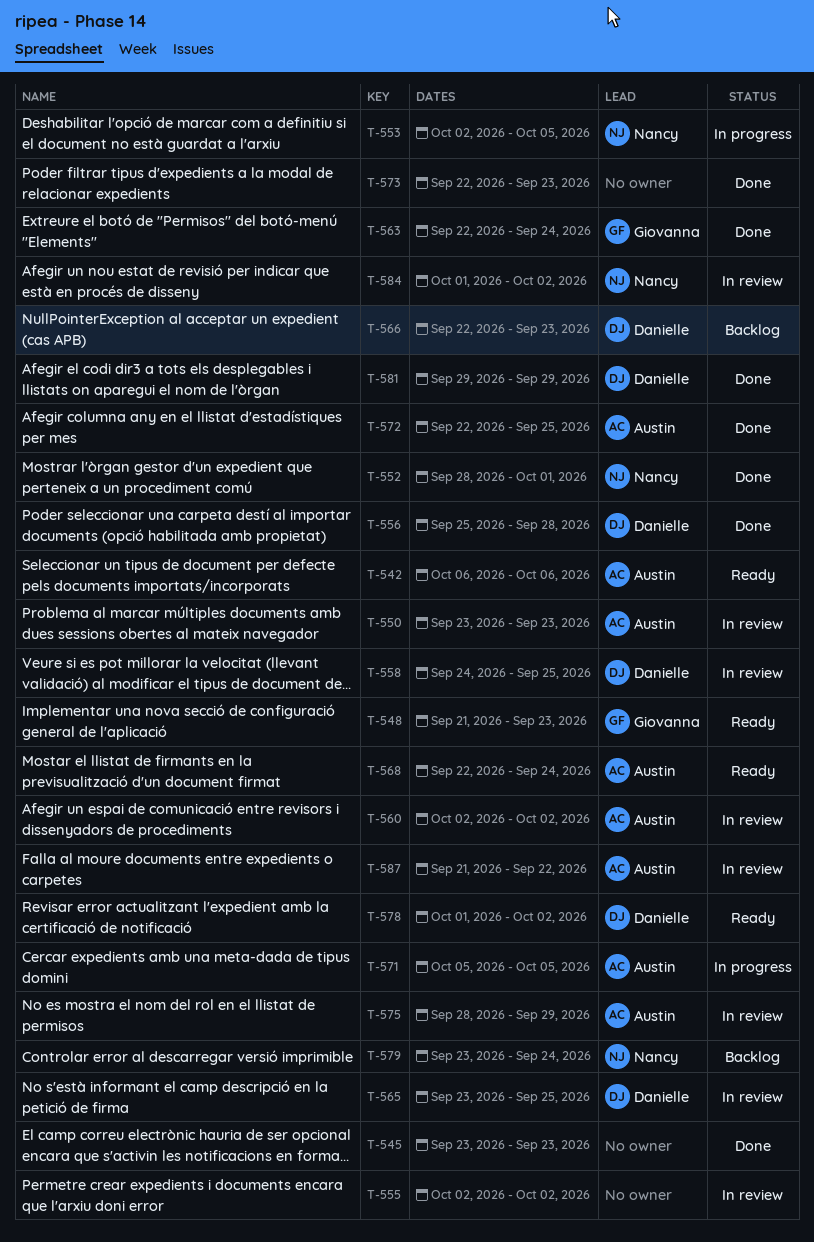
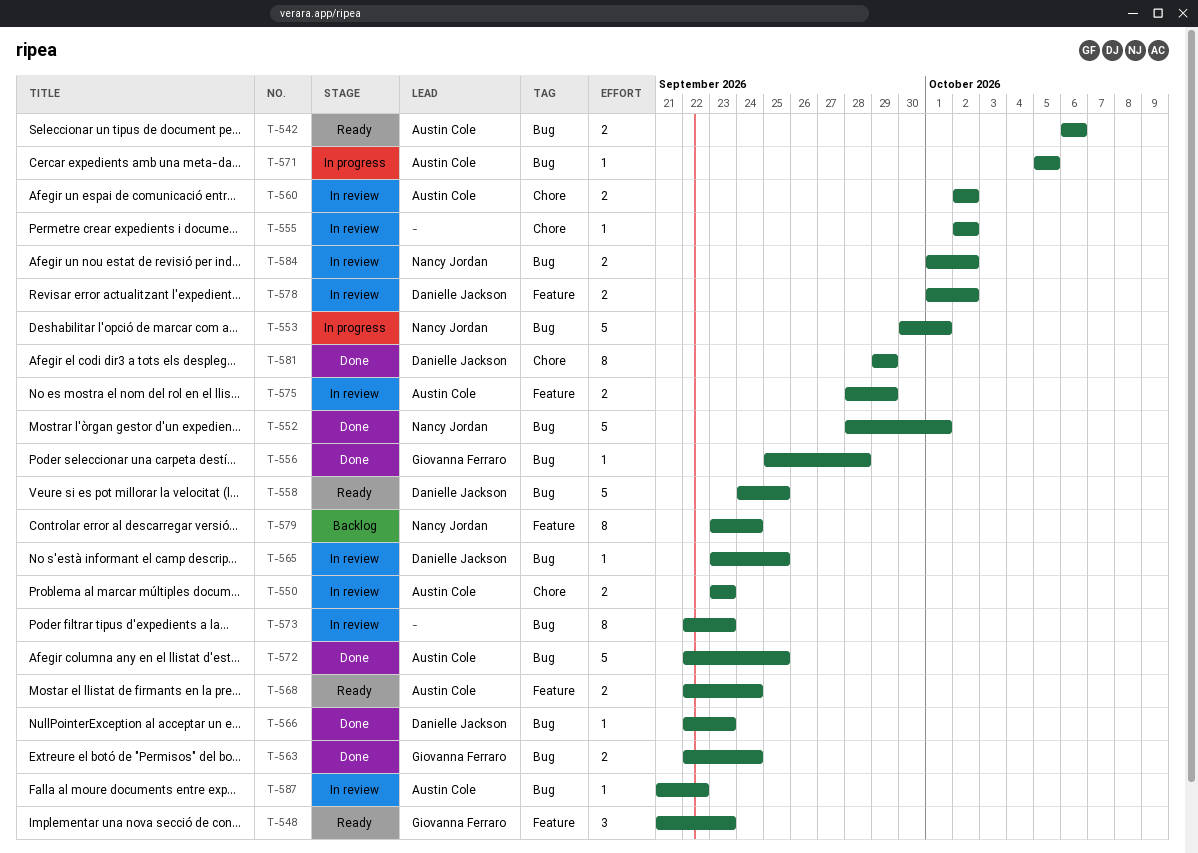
T-545: present -> none
T-553, start: Oct 2 -> Sep 30
T-553, due: Oct 5 -> Oct 1
T-556, owner: Danielle Jackson -> Giovanna Ferraro
T-558, status: In review -> Ready
T-566, status: Backlog -> Done
T-573, status: Done -> In review
T-578, status: Ready -> In review

